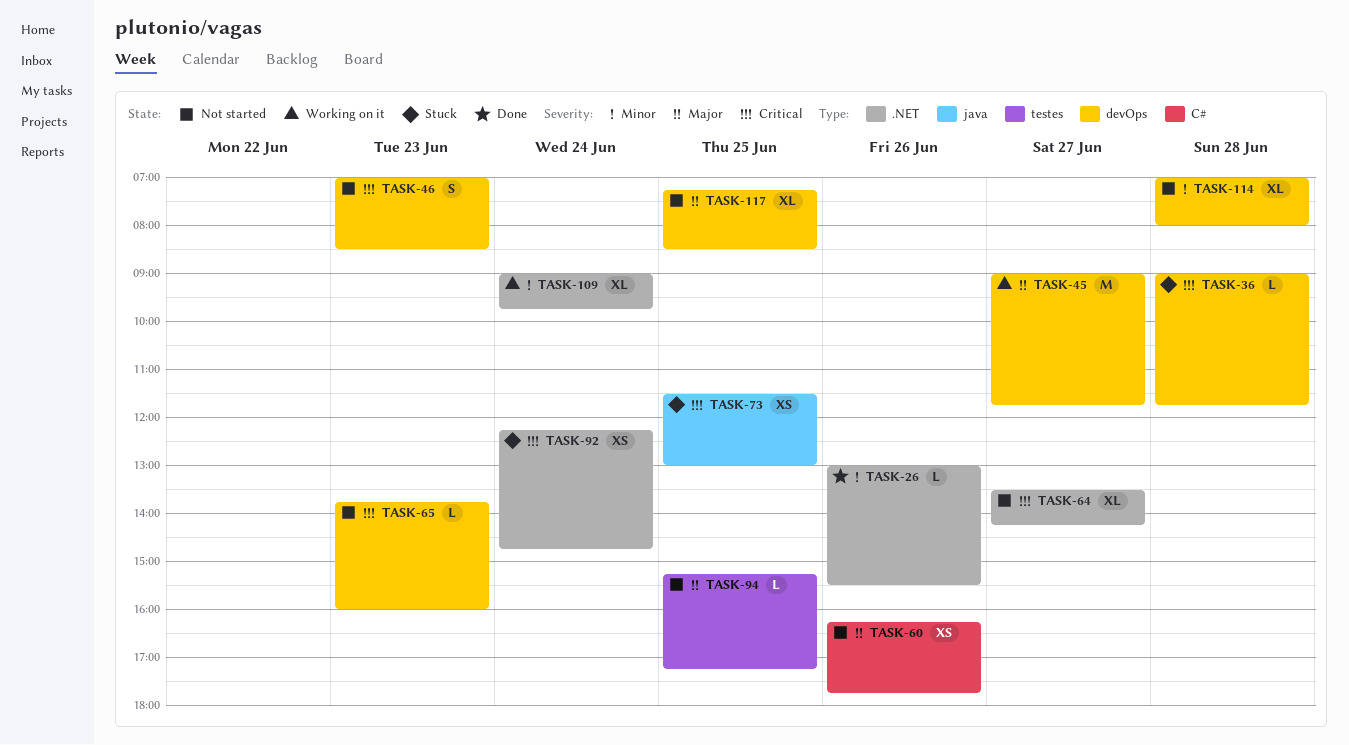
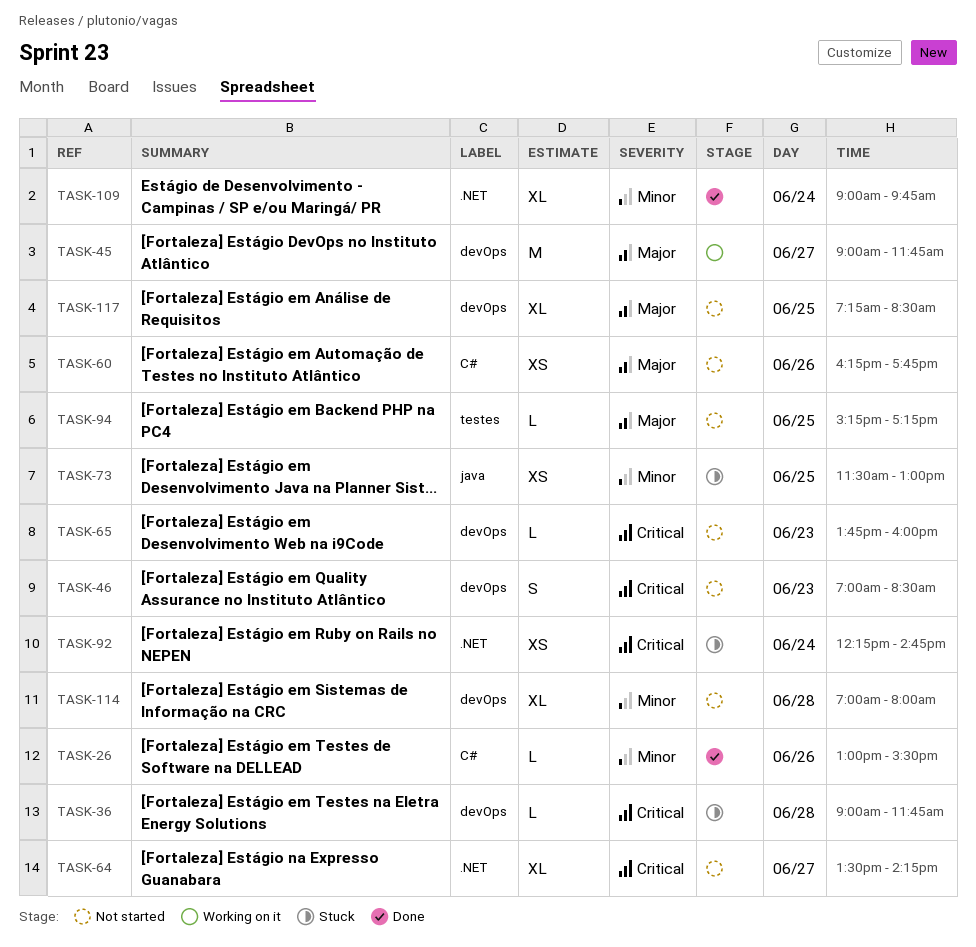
TASK-26, label: .NET -> C#
TASK-73, priority: Critical -> Minor
TASK-109, status: Working on it -> Done

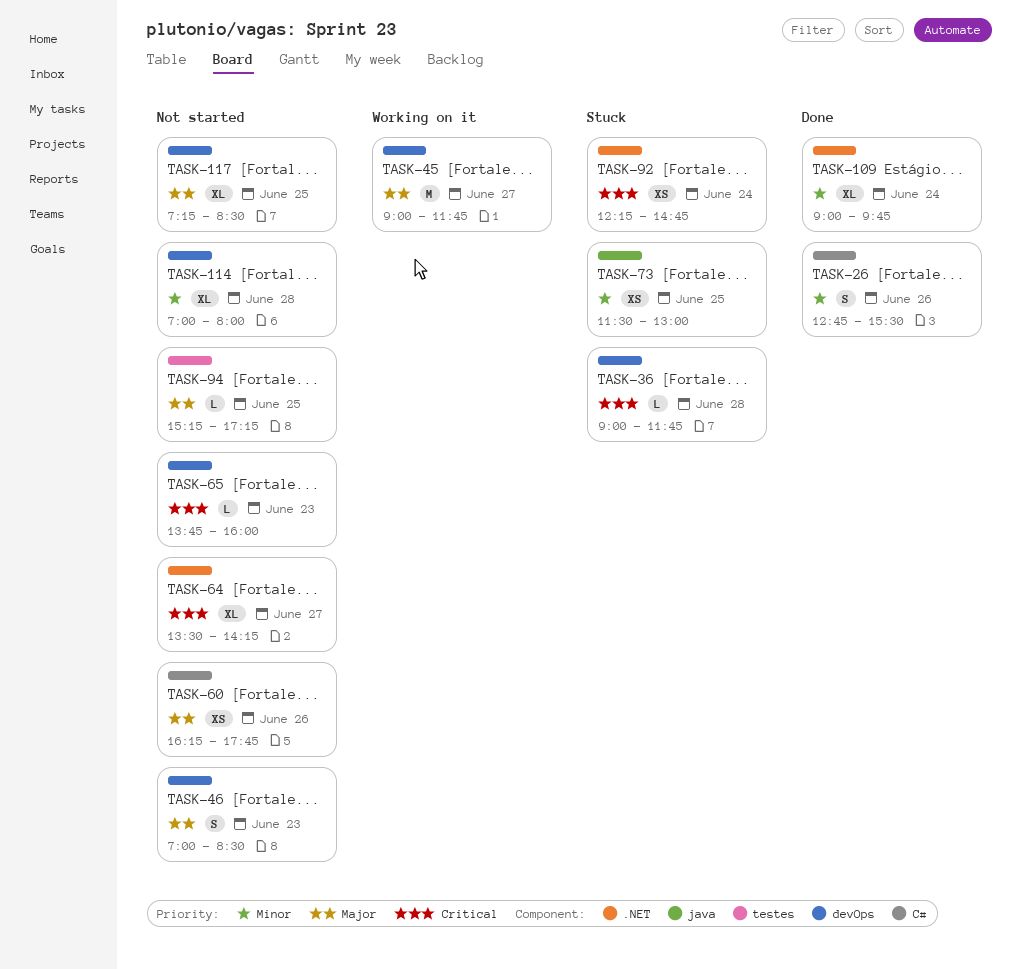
TASK-26, estimate: L -> S
TASK-26, begins: 13:00 -> 12:45
TASK-46, priority: Critical -> Major

